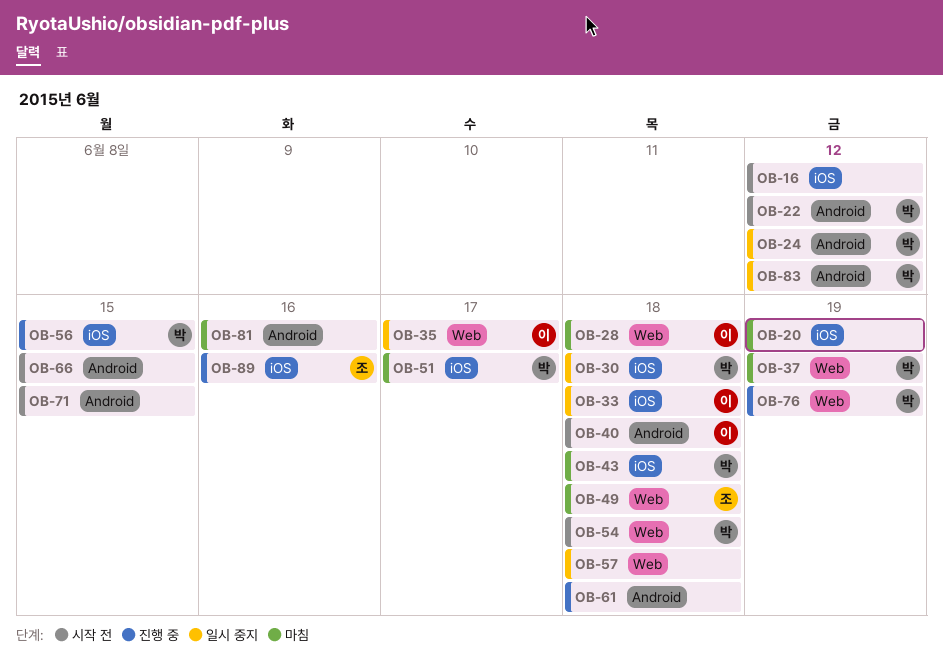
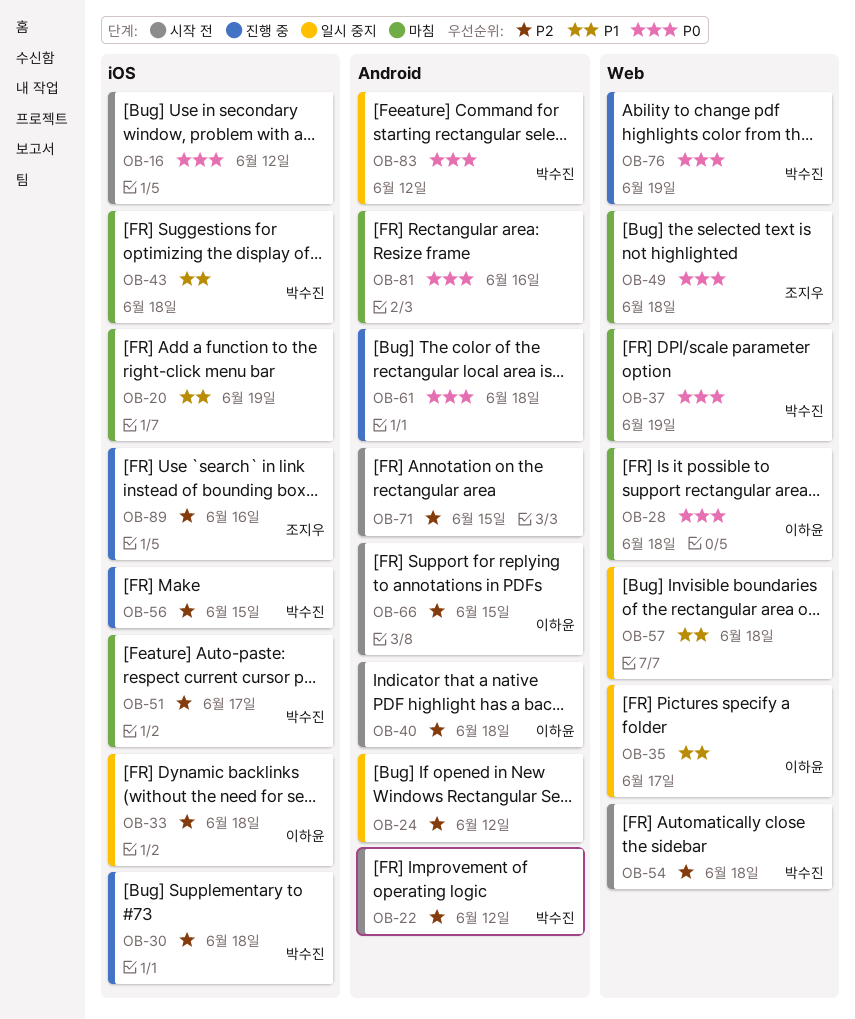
OB-24, owner: 박수진 -> none
OB-30, status: 일시 중지 -> 진행 중
OB-66, owner: none -> 이하윤

